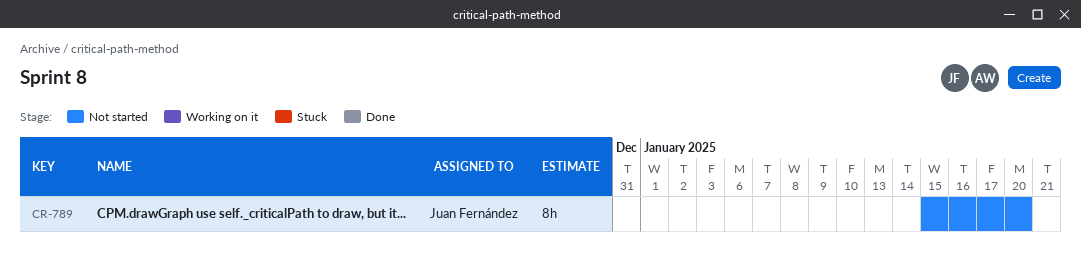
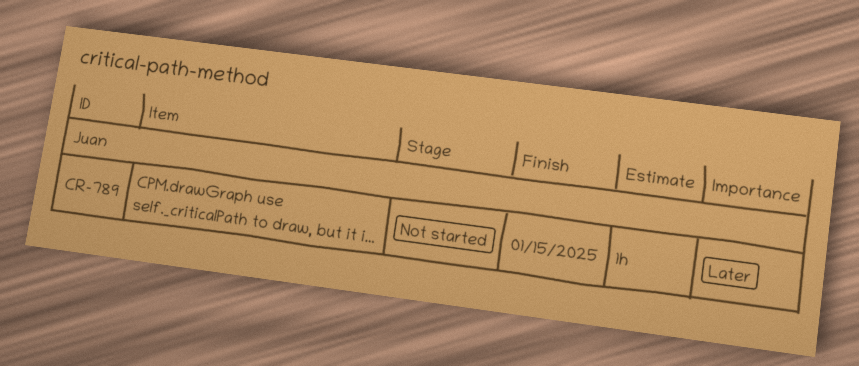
CR-789, estimate: 8h -> 1h
CR-789, due: Jan 20 -> Jan 15

